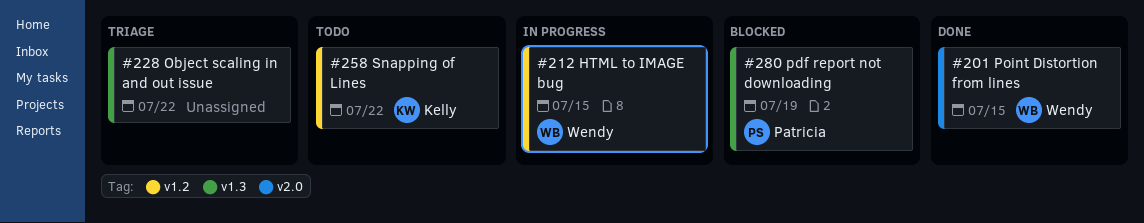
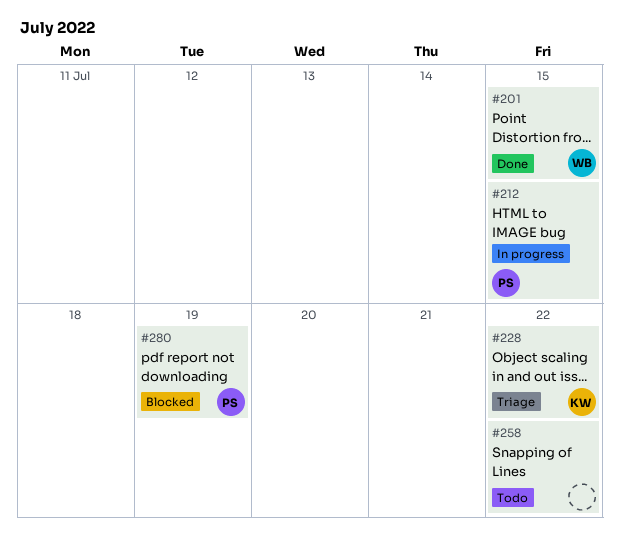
#212, owner: Wendy -> Patricia
#228, owner: none -> Kelly
#258, owner: Kelly -> none

